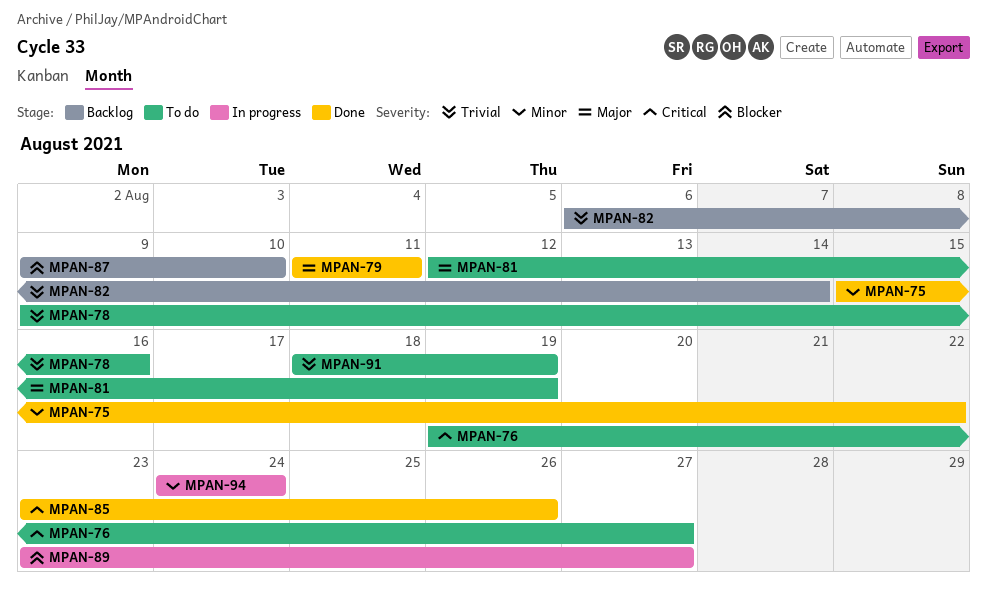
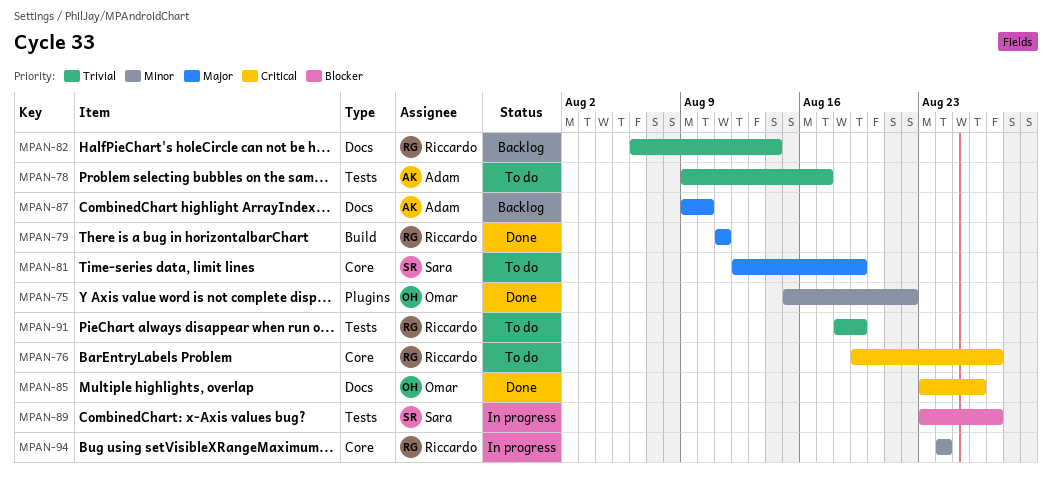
MPAN-78, due: Aug 16 -> Aug 17
MPAN-87, priority: Blocker -> Major

